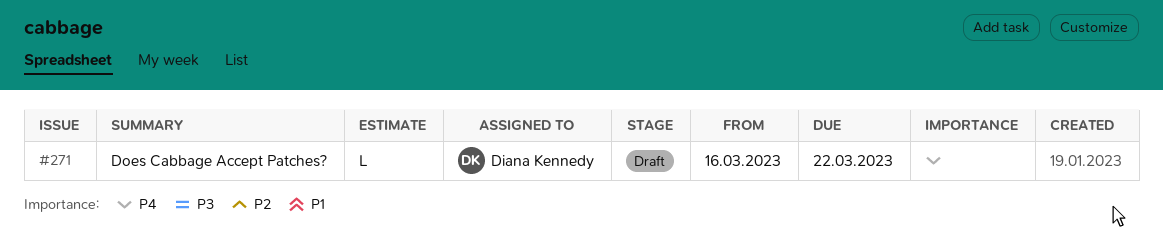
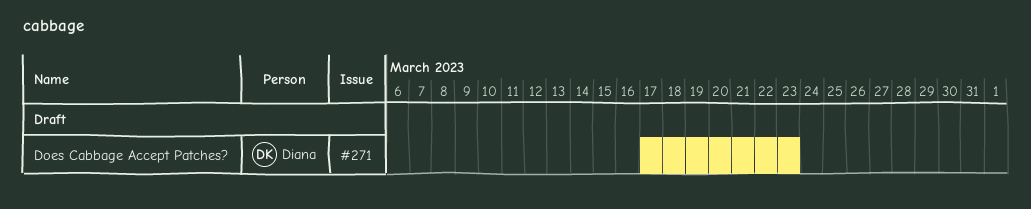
#271, start: Mar 16 -> Mar 17
#271, due: Mar 22 -> Mar 23

